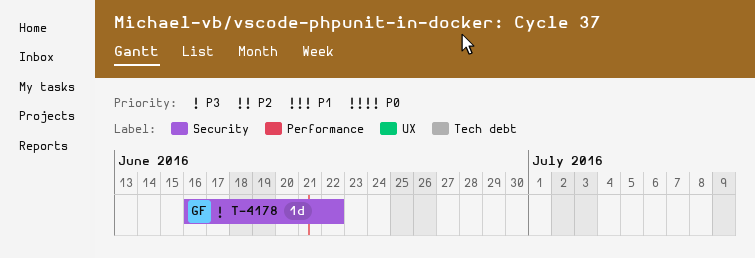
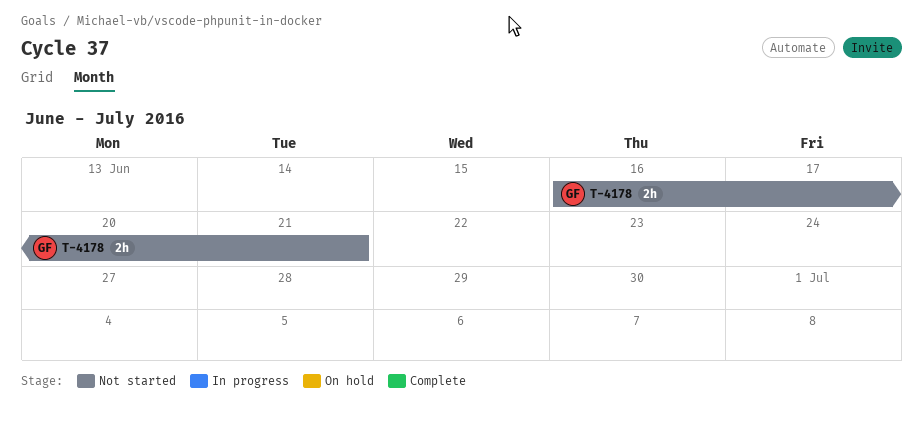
T-4178, estimate: 1d -> 2h
T-4178, due: Jun 22 -> Jun 21

